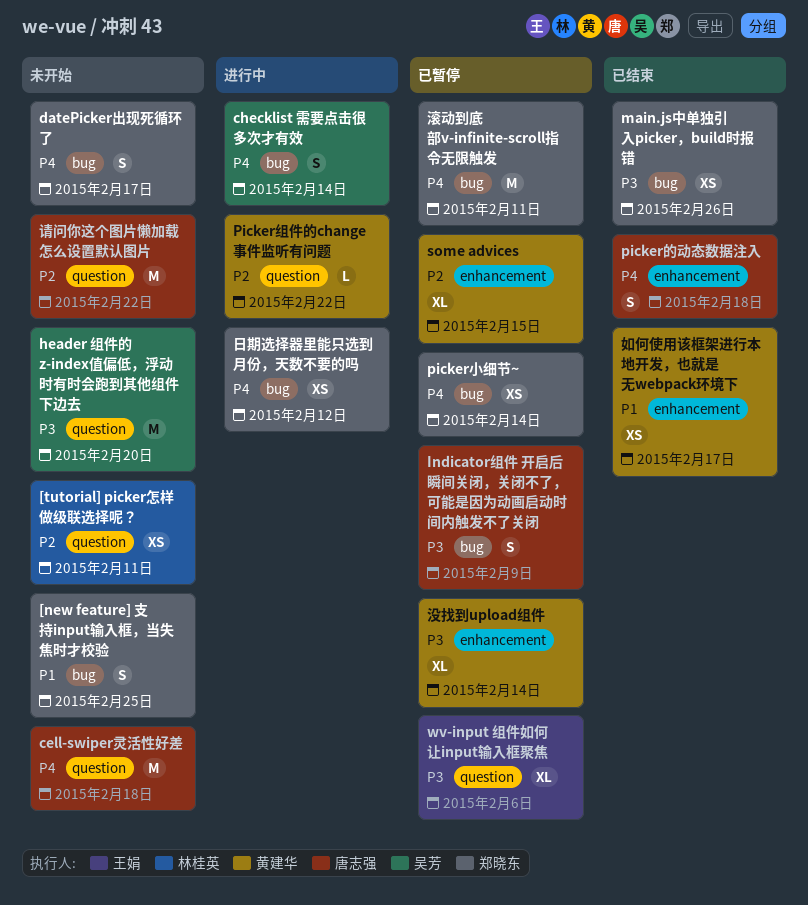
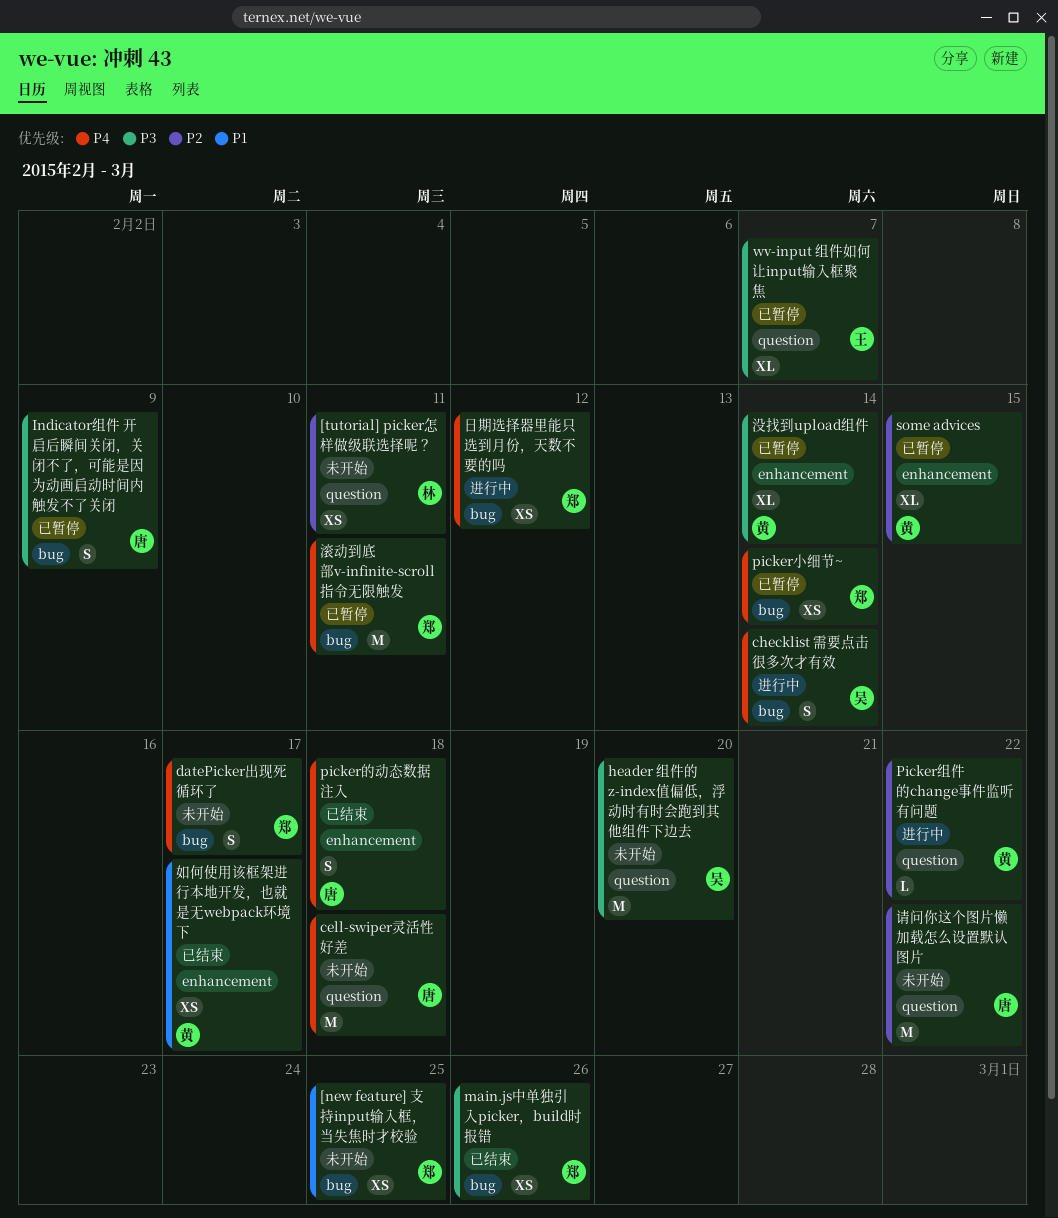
[new feature] 支持input输入框，当失焦时才校验, estimate: S -> XS
wv-input 组件如何让input输入框聚焦, due: Feb 6 -> Feb 7

